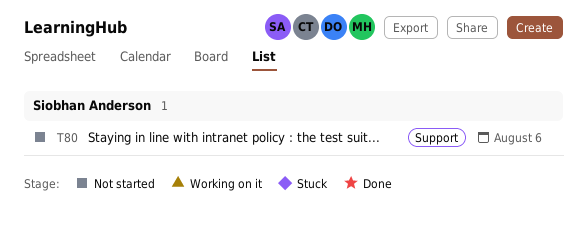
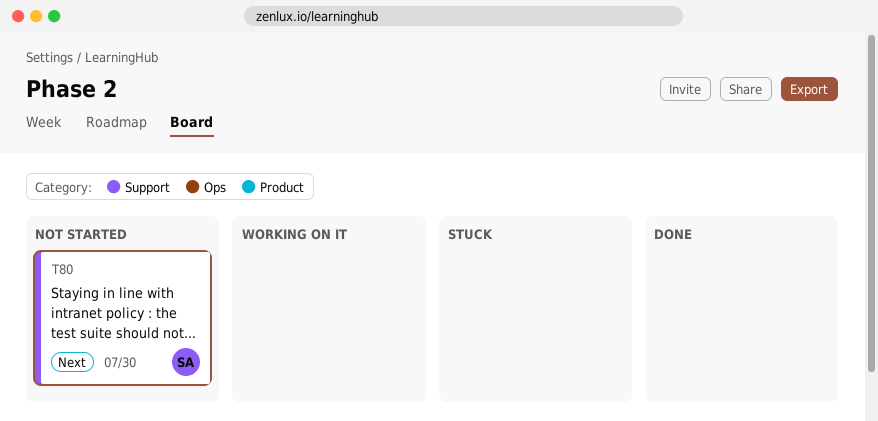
T80, due: Aug 6 -> Jul 30

